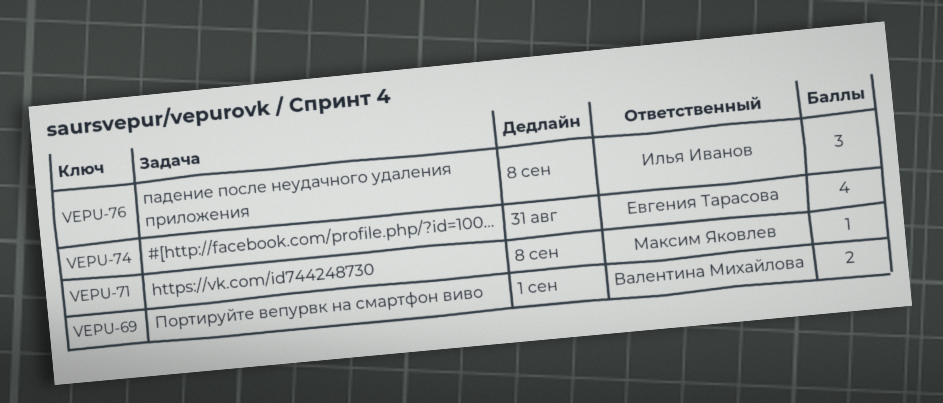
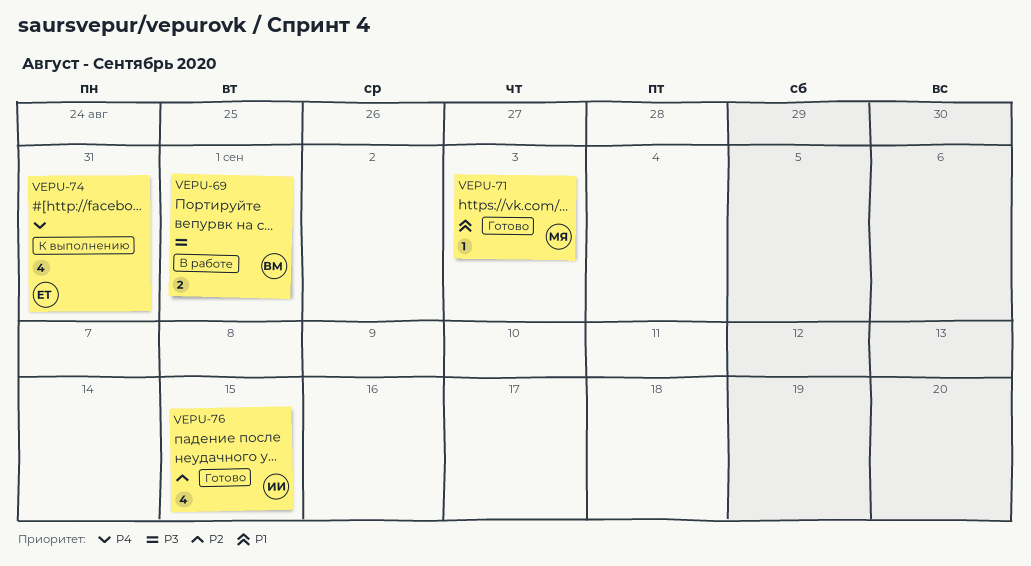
VEPU-71, due: Sep 8 -> Sep 3
VEPU-76, estimate: 3 -> 4
VEPU-76, due: Sep 8 -> Sep 15

